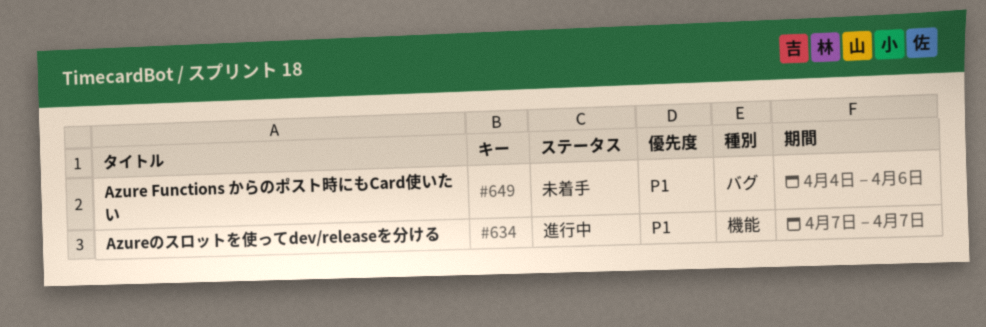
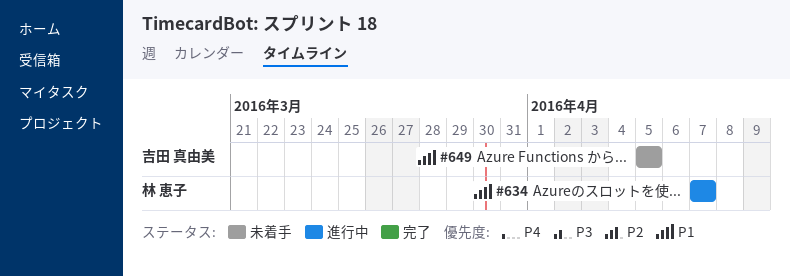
#649, start: Apr 4 -> Apr 5
#649, due: Apr 6 -> Apr 5

